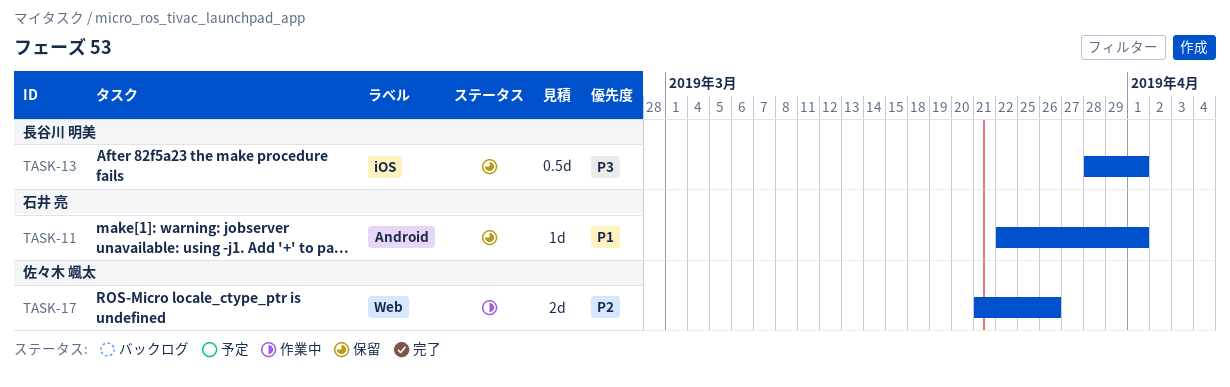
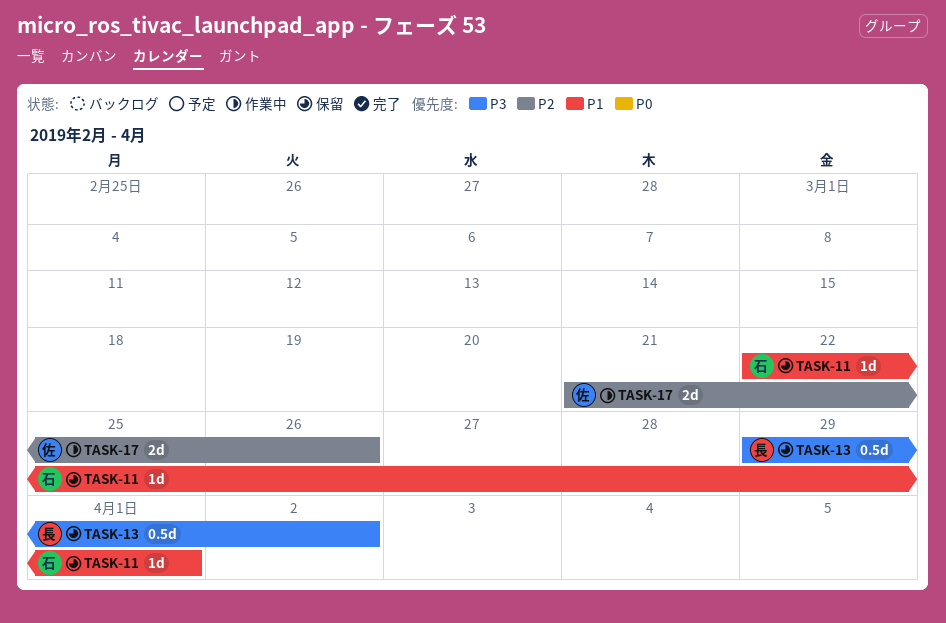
TASK-13, start: Mar 28 -> Mar 29
TASK-13, due: Apr 1 -> Apr 2

